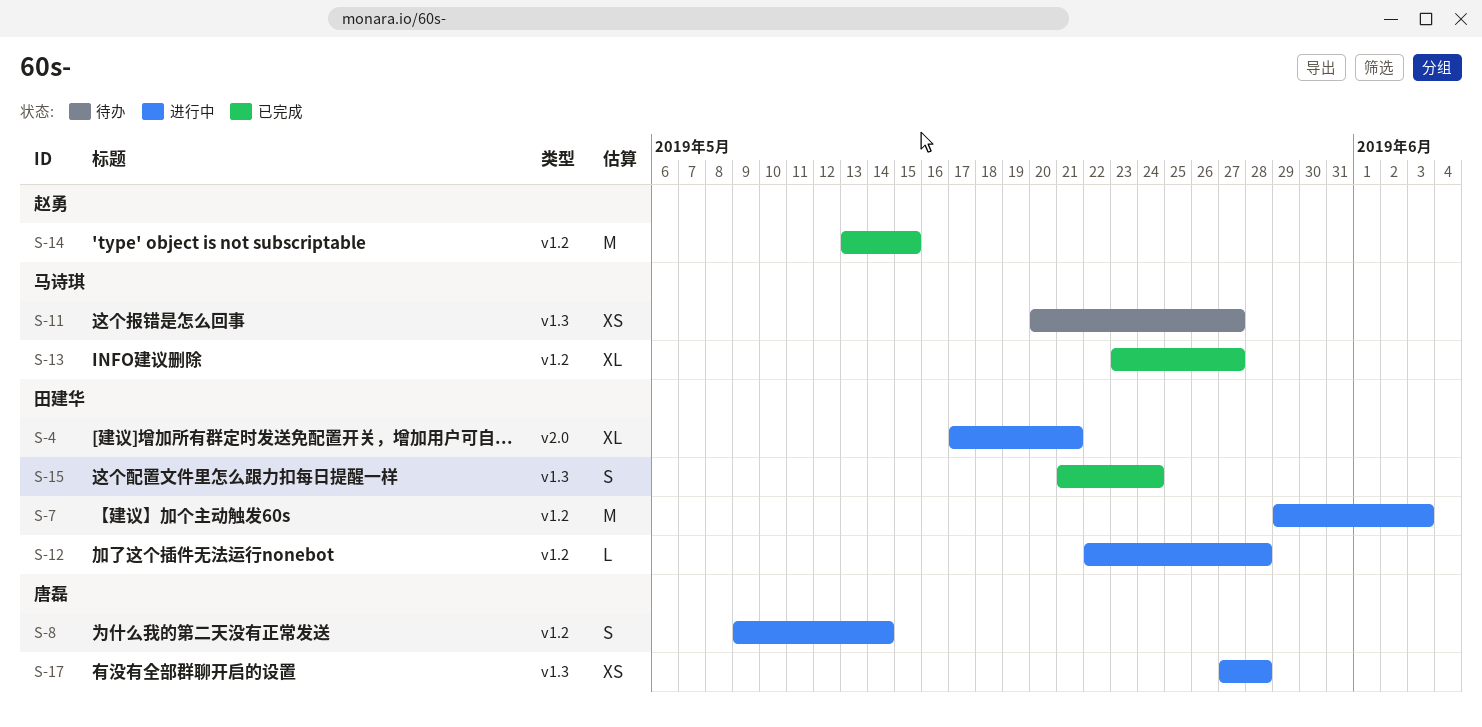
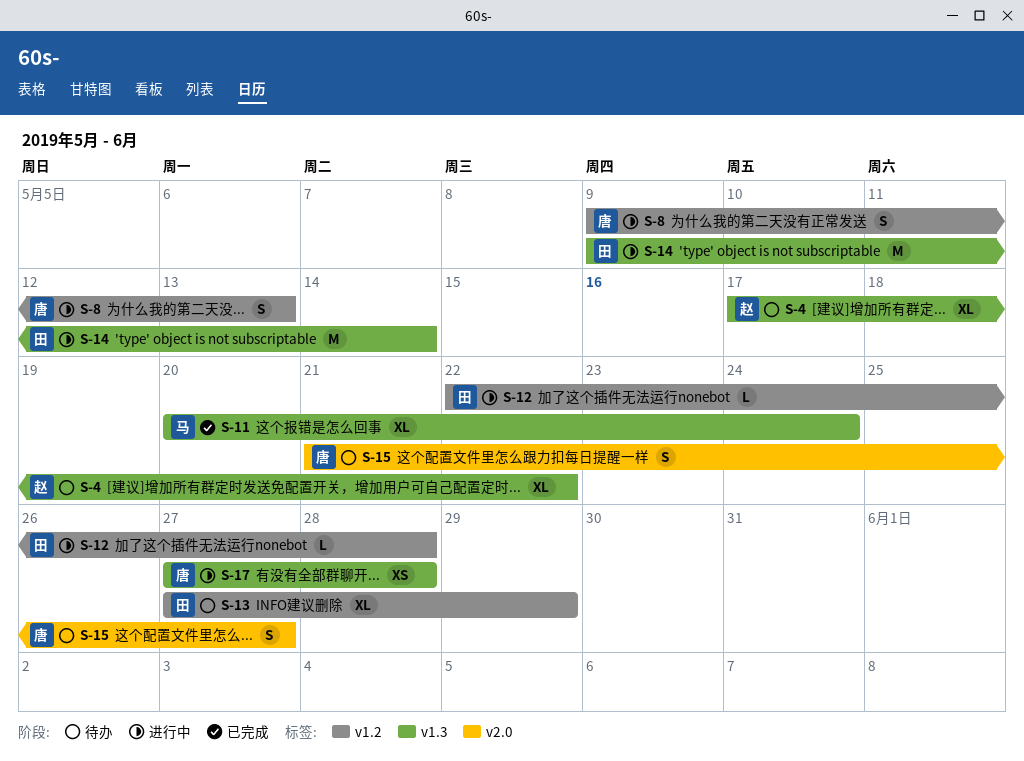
S-4, status: 进行中 -> 待办
S-4, owner: 田建华 -> 赵勇
S-4, label: v2.0 -> v1.3
S-4, due: May 21 -> May 22
S-7: present -> none
S-8, due: May 14 -> May 13
S-11, status: 待办 -> 已完成
S-11, estimate: XS -> XL
S-11, due: May 27 -> May 24
S-13, status: 已完成 -> 待办
S-13, owner: 马诗琪 -> 田建华
S-13, start: May 23 -> May 27
S-13, due: May 27 -> May 29
S-14, status: 已完成 -> 进行中
S-14, owner: 赵勇 -> 田建华
S-14, label: v1.2 -> v1.3
S-14, start: May 13 -> May 9
S-14, due: May 15 -> May 14
S-15, status: 已完成 -> 待办
S-15, owner: 田建华 -> 唐磊
S-15, label: v1.3 -> v2.0
S-15, due: May 24 -> May 27

